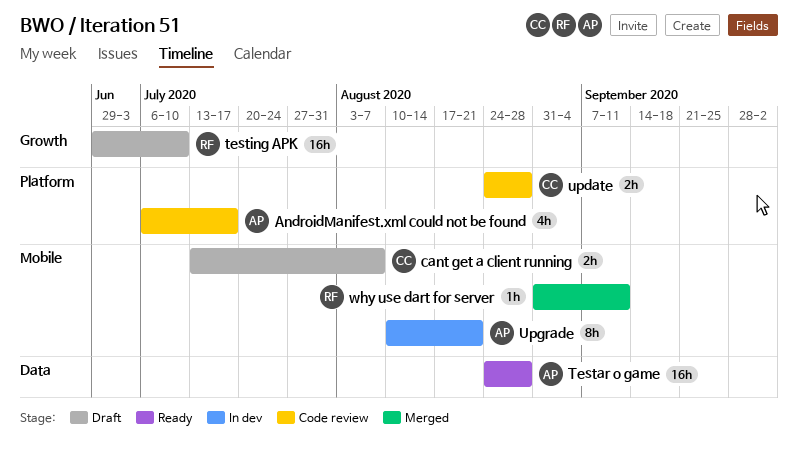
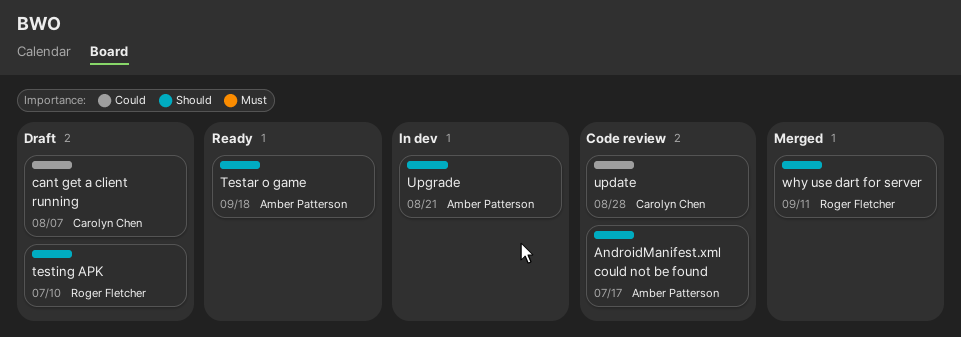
Testar o game, due: Aug 28 -> Sep 18

